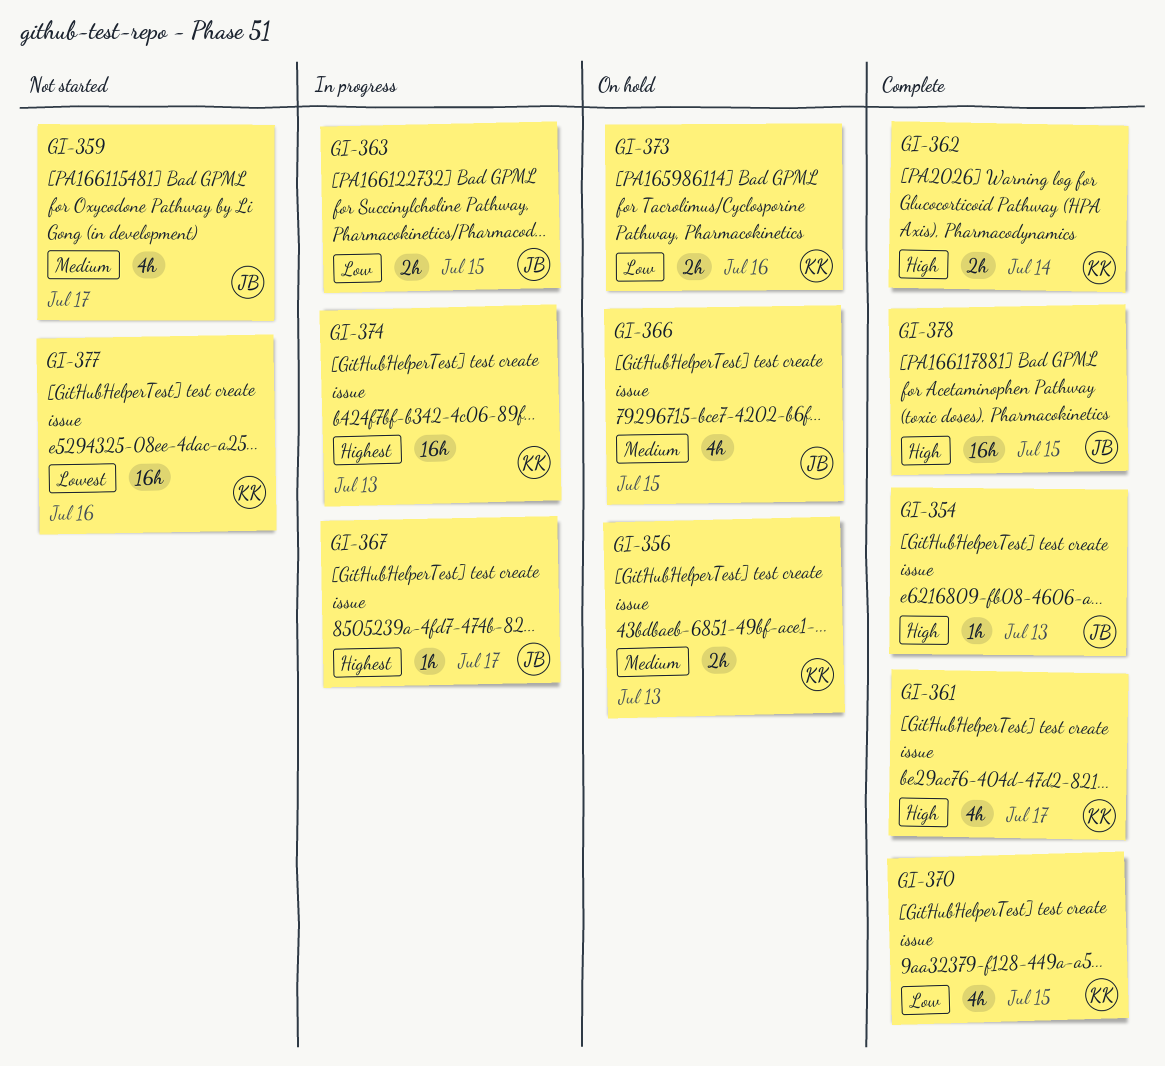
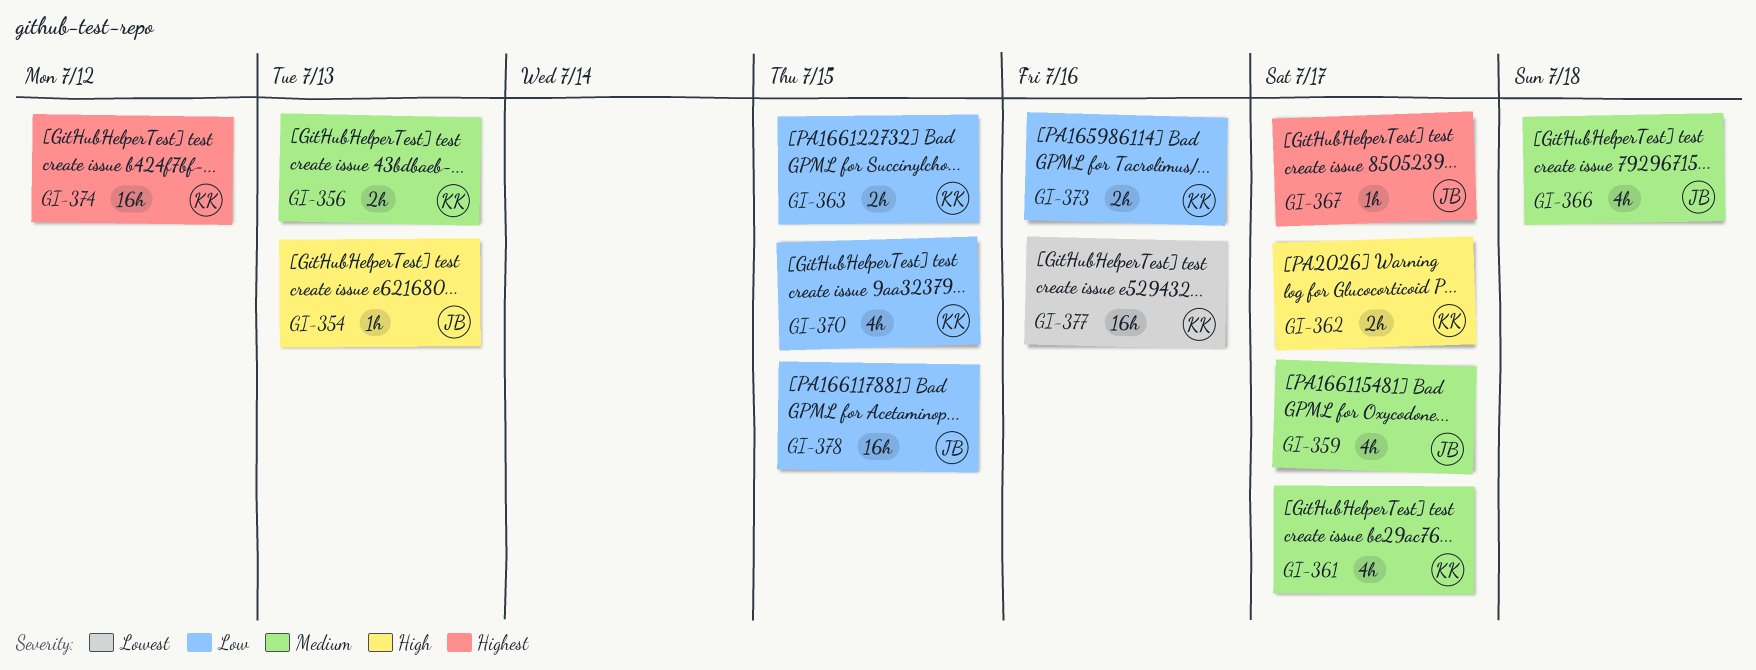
GI-361, priority: High -> Medium
GI-362, due: Jul 14 -> Jul 17
GI-363, owner: JB -> KK
GI-366, due: Jul 15 -> Jul 18
GI-374, due: Jul 13 -> Jul 12
GI-378, priority: High -> Low

